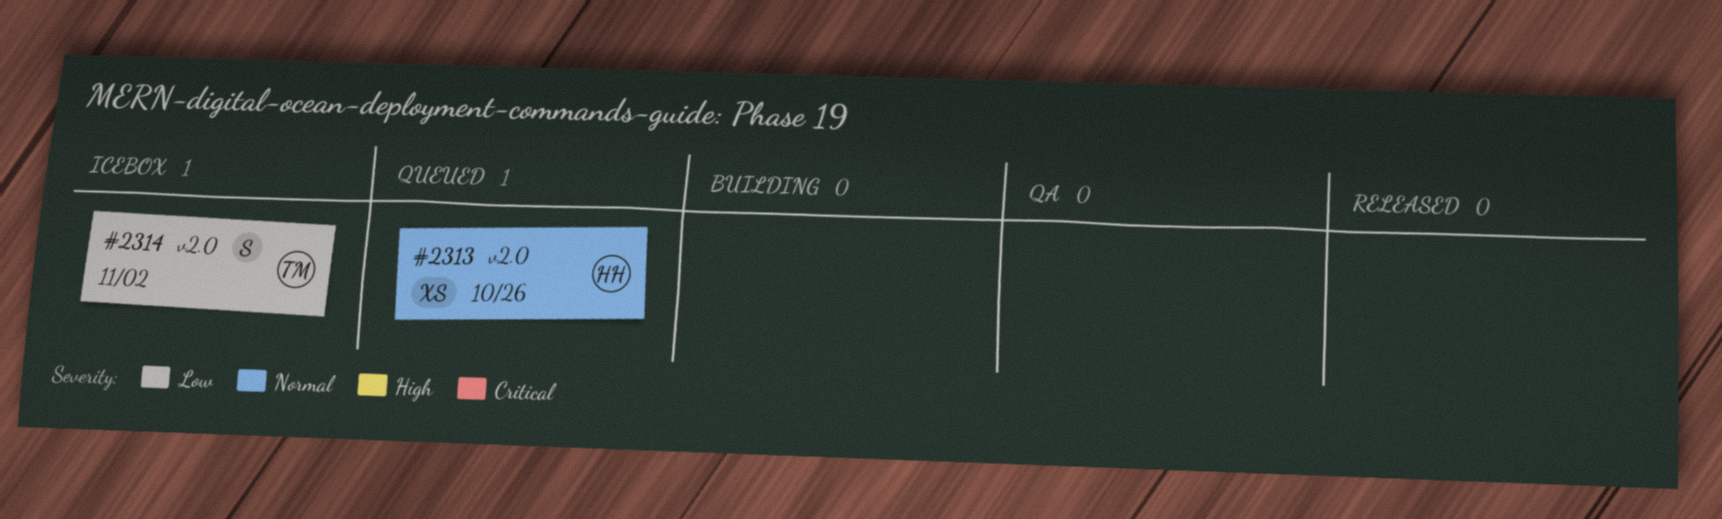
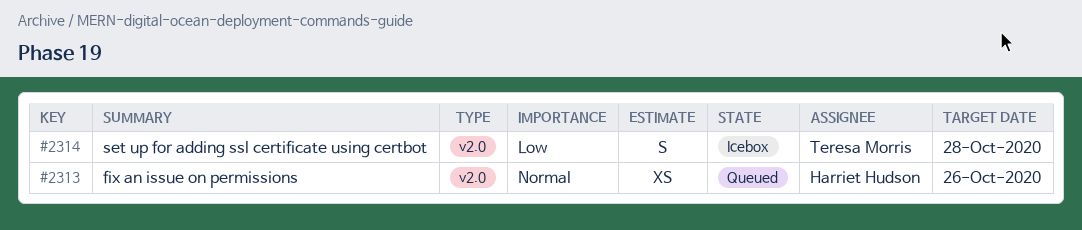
#2314, due: Nov 2 -> Oct 28

